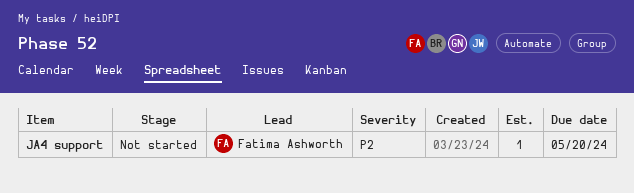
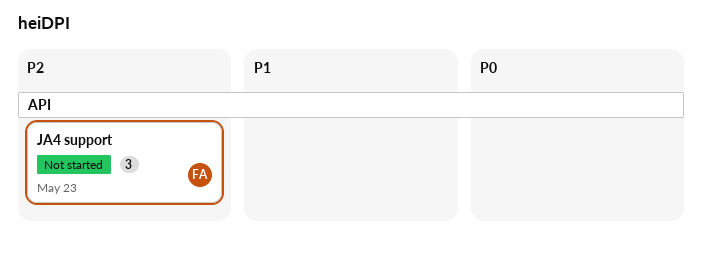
JA4 support, estimate: 1 -> 3
JA4 support, due: May 20 -> May 23

